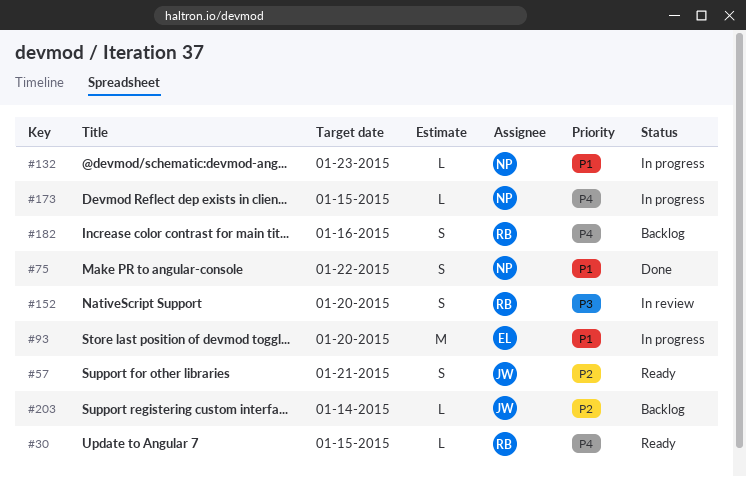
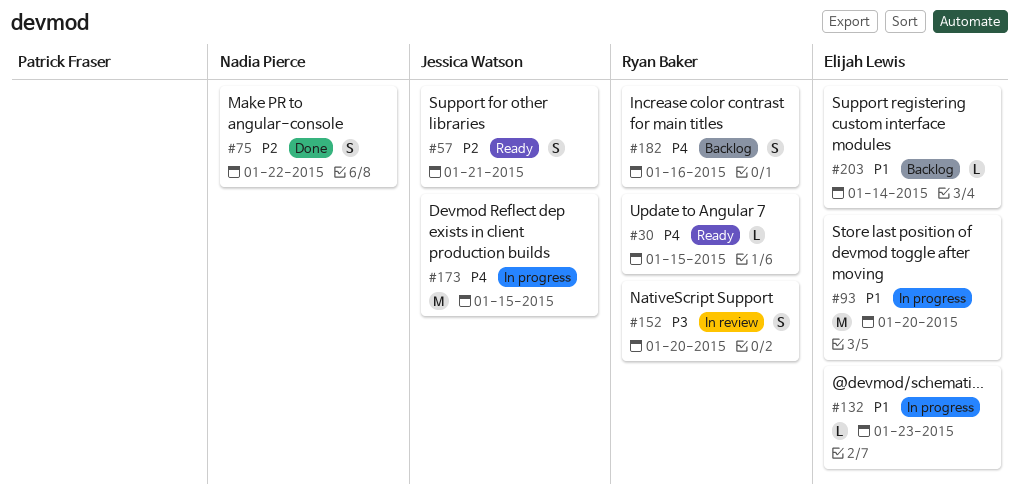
#75, priority: P1 -> P2
#132, owner: Nadia Pierce -> Elijah Lewis
#173, owner: Nadia Pierce -> Jessica Watson
#173, estimate: L -> M
#203, owner: Jessica Watson -> Elijah Lewis
#203, priority: P2 -> P1

